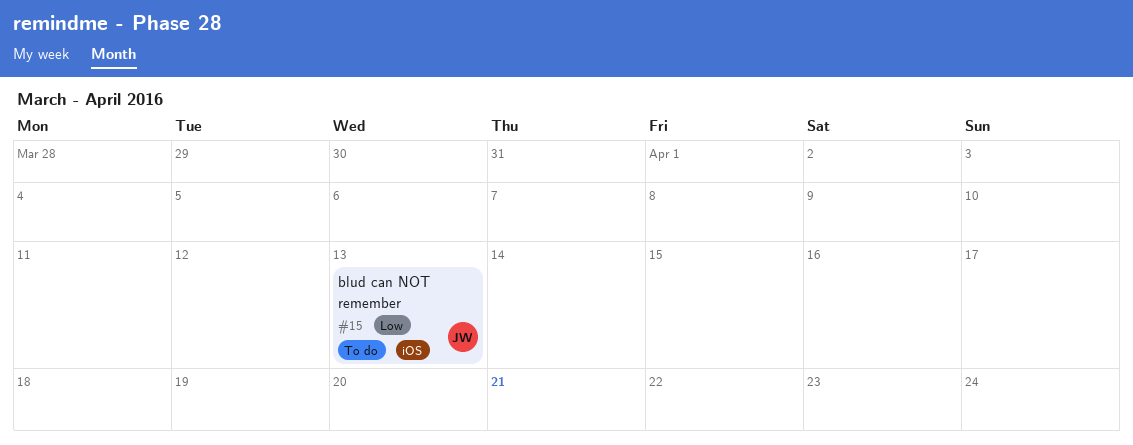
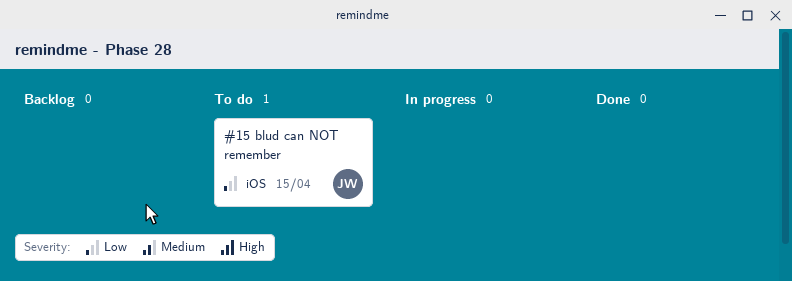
#15, due: Apr 13 -> Apr 15

